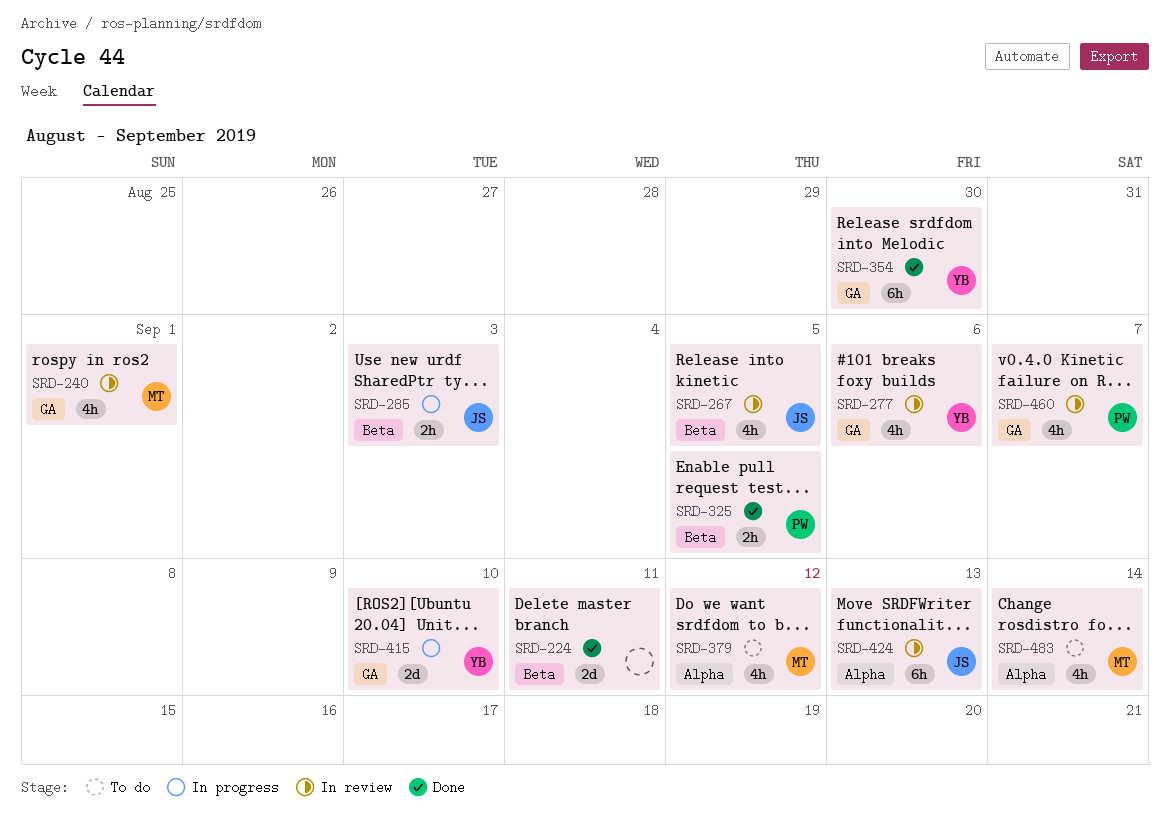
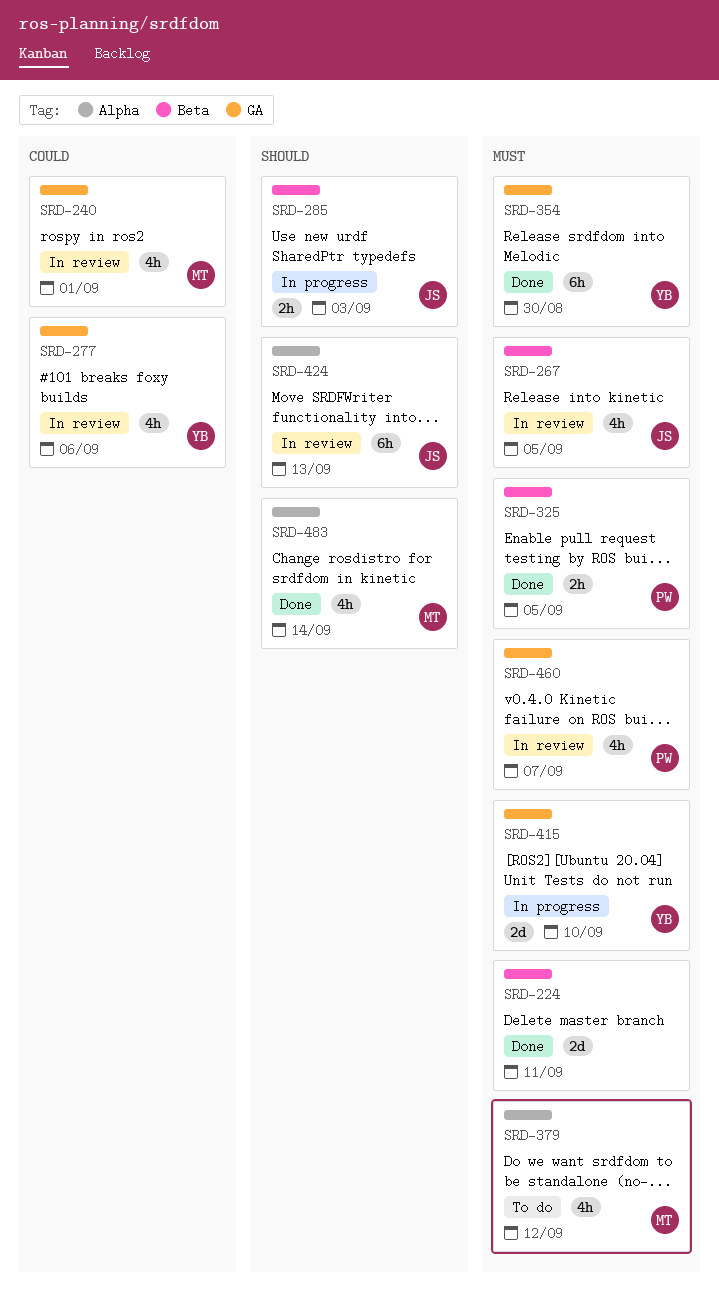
SRD-483, status: To do -> Done

